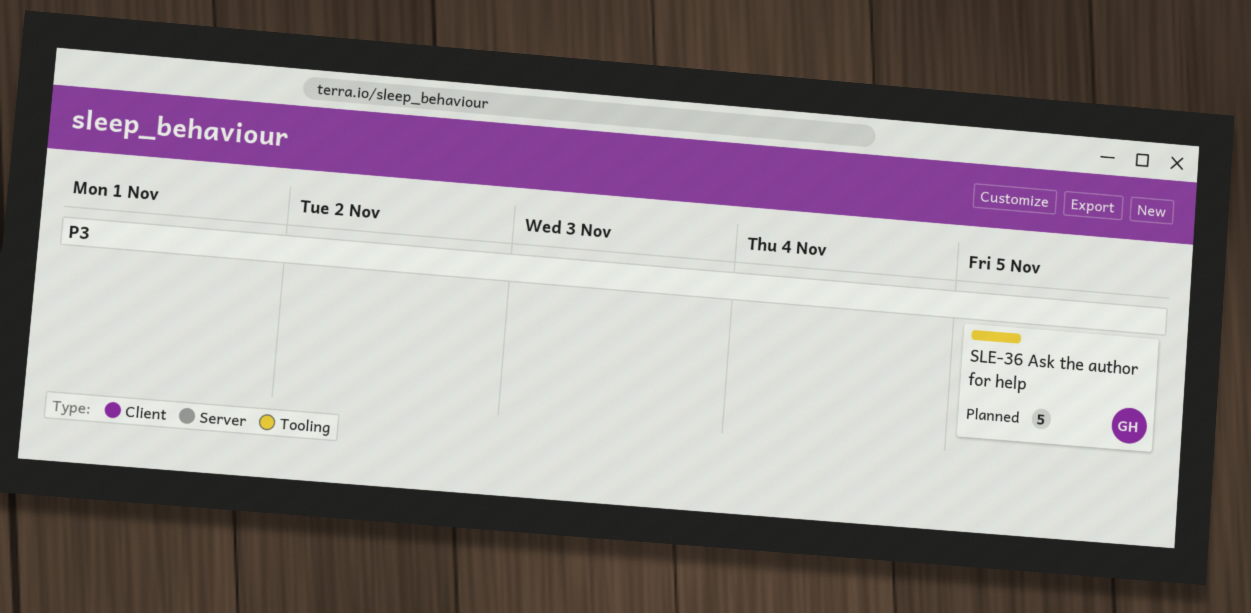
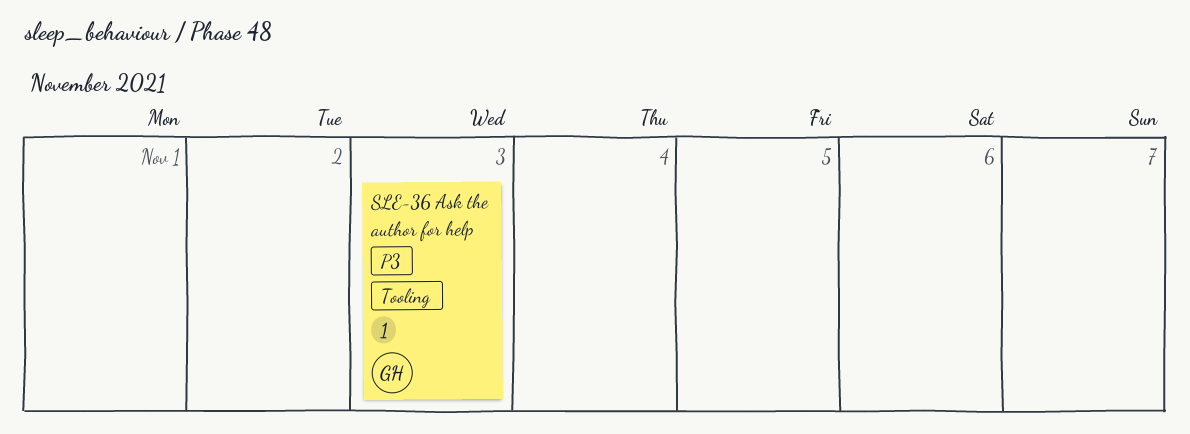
SLE-36, estimate: 5 -> 1
SLE-36, due: Nov 5 -> Nov 3

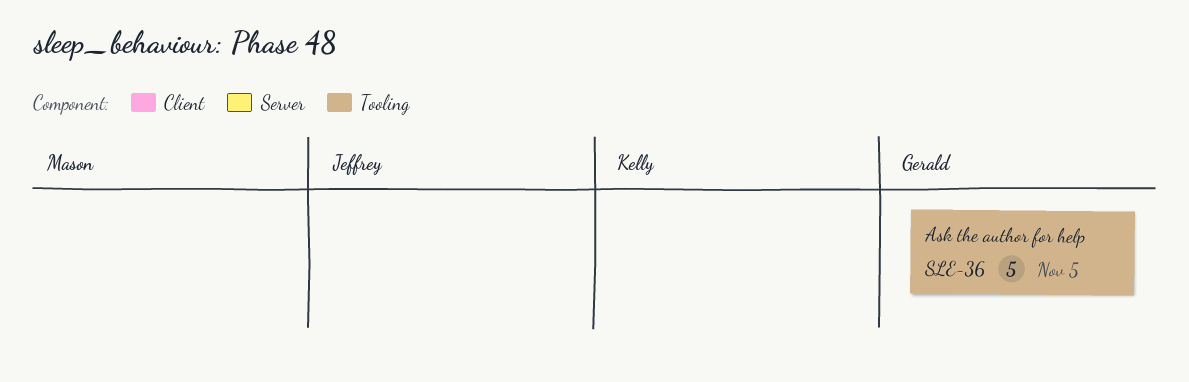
SLE-36, estimate: 1 -> 5
SLE-36, due: Nov 3 -> Nov 5

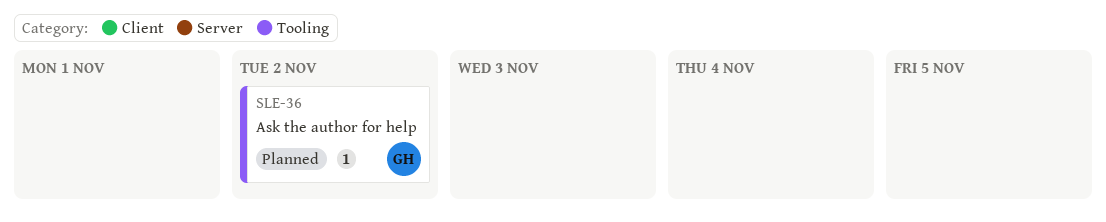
SLE-36, estimate: 5 -> 1
SLE-36, due: Nov 5 -> Nov 2

